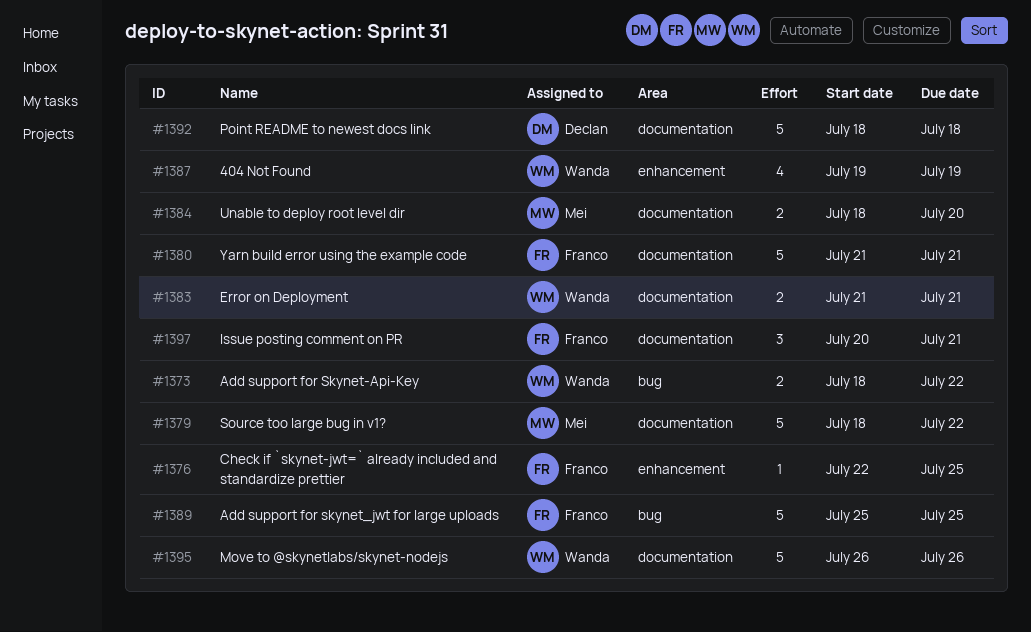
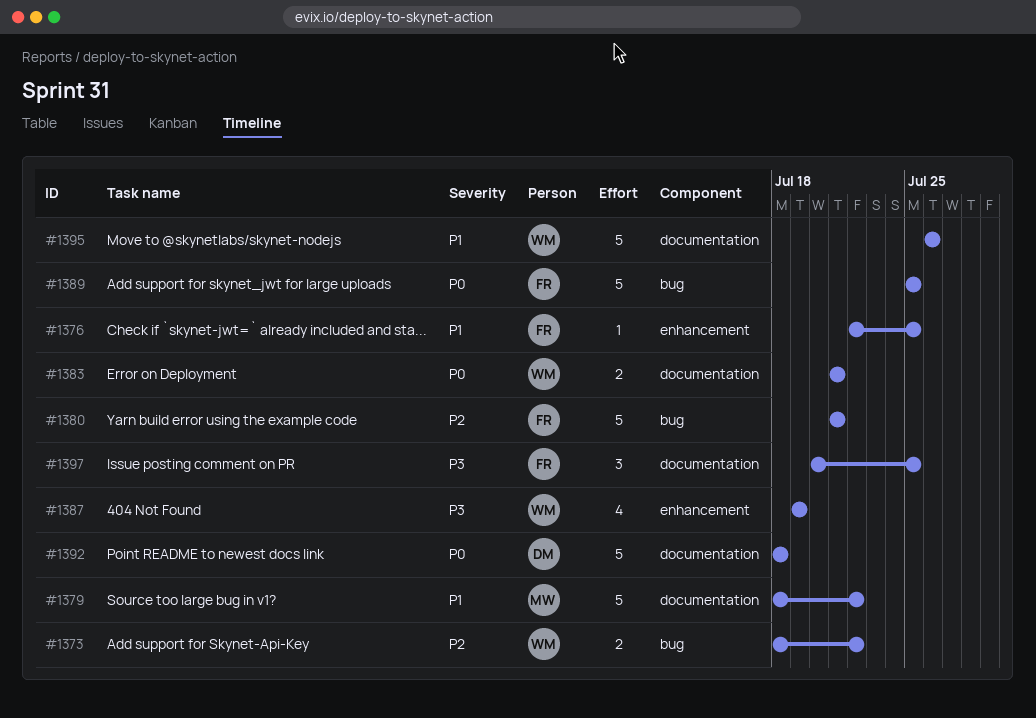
#1380, label: documentation -> bug
#1384: present -> none
#1397, due: Jul 21 -> Jul 25

